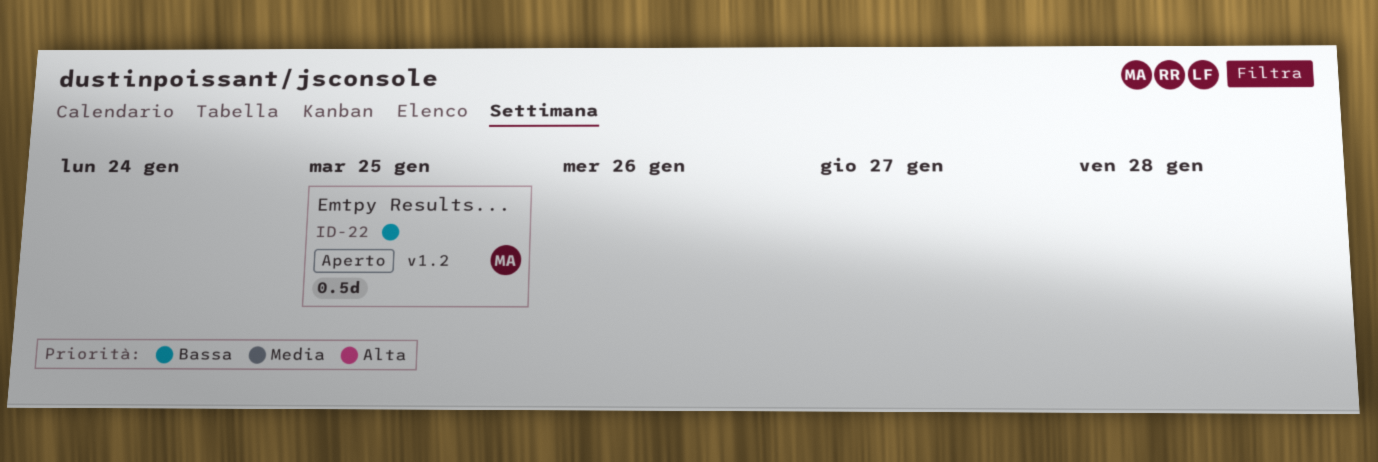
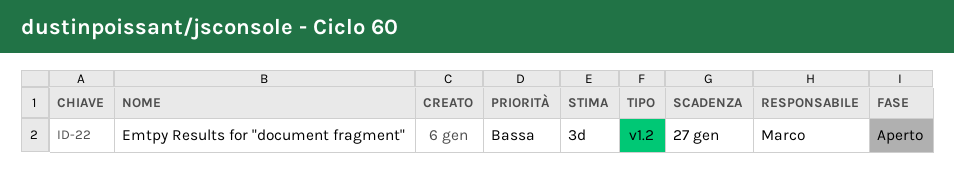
ID-22, estimate: 0.5d -> 3d
ID-22, due: Jan 25 -> Jan 27

